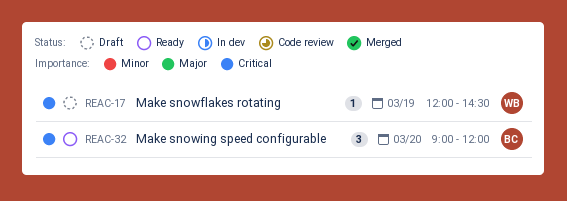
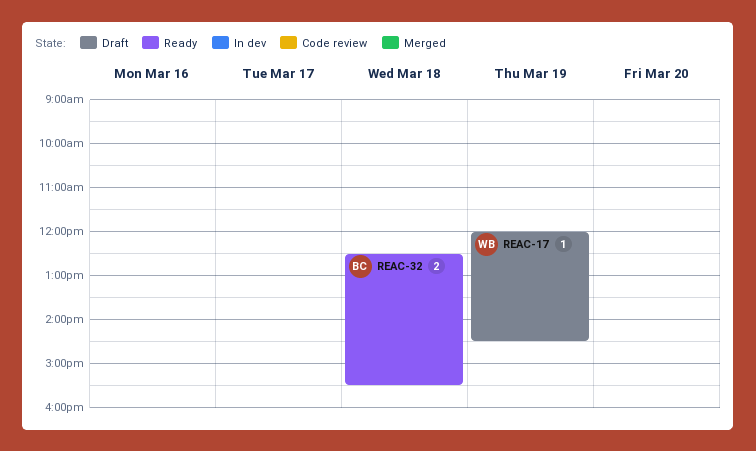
REAC-32, estimate: 3 -> 2
REAC-32, day: Mar 20 -> Mar 18
REAC-32, begins: 09:00 -> 12:30
REAC-32, ends: 12:00 -> 15:30

